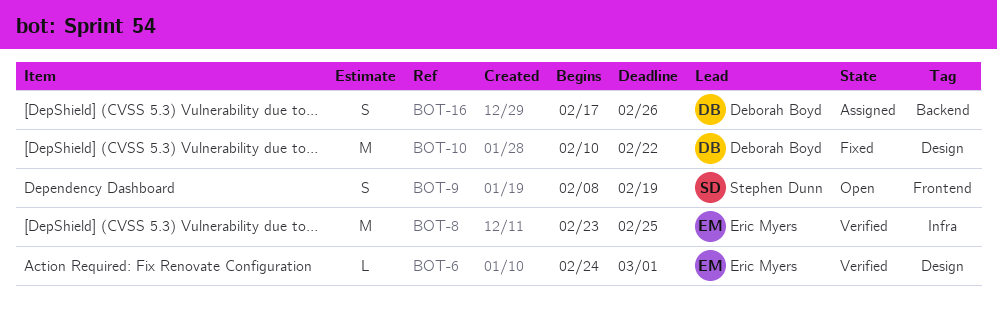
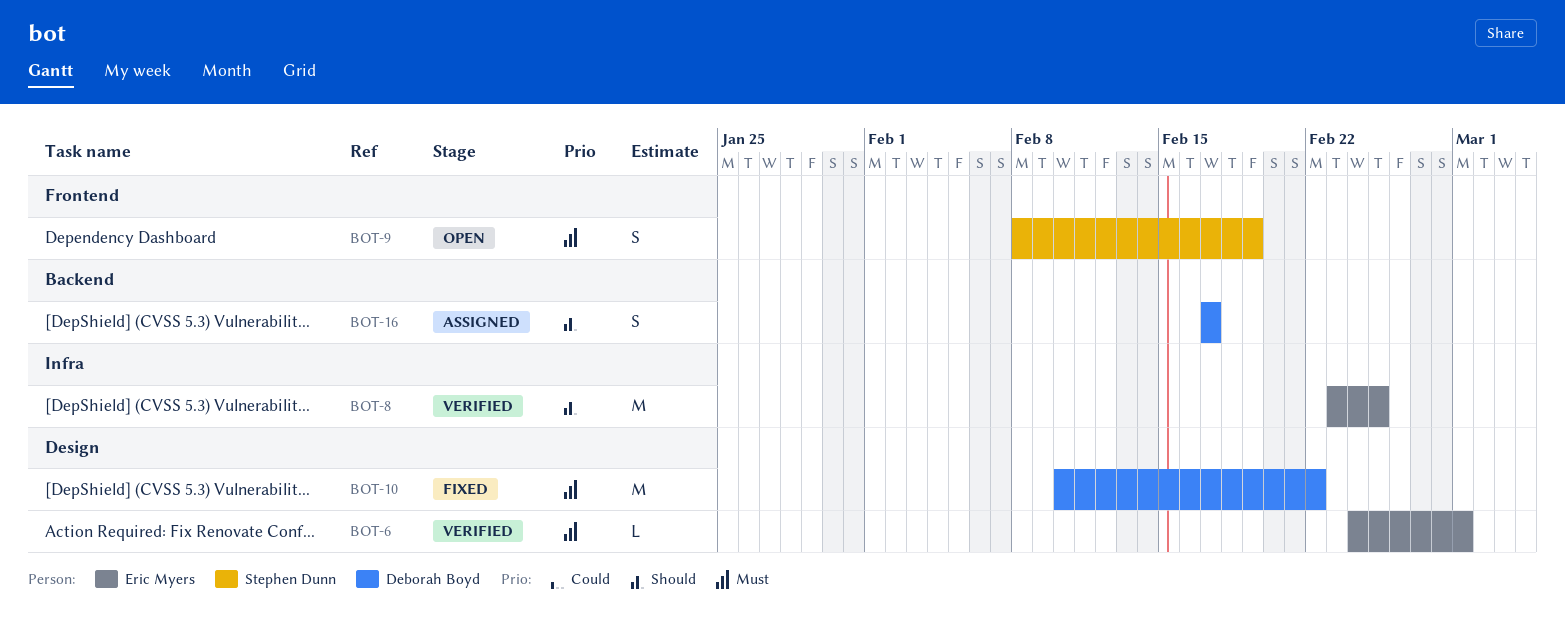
BOT-16, due: Feb 26 -> Feb 17

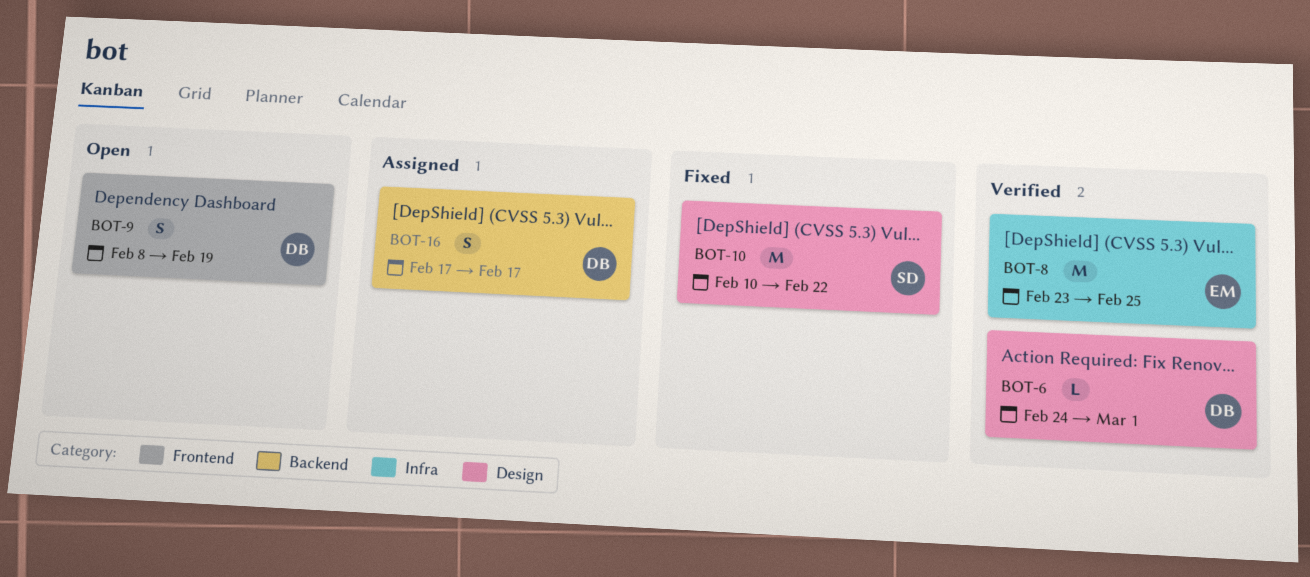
BOT-6, owner: Eric Myers -> Deborah Boyd
BOT-9, owner: Stephen Dunn -> Deborah Boyd
BOT-10, owner: Deborah Boyd -> Stephen Dunn

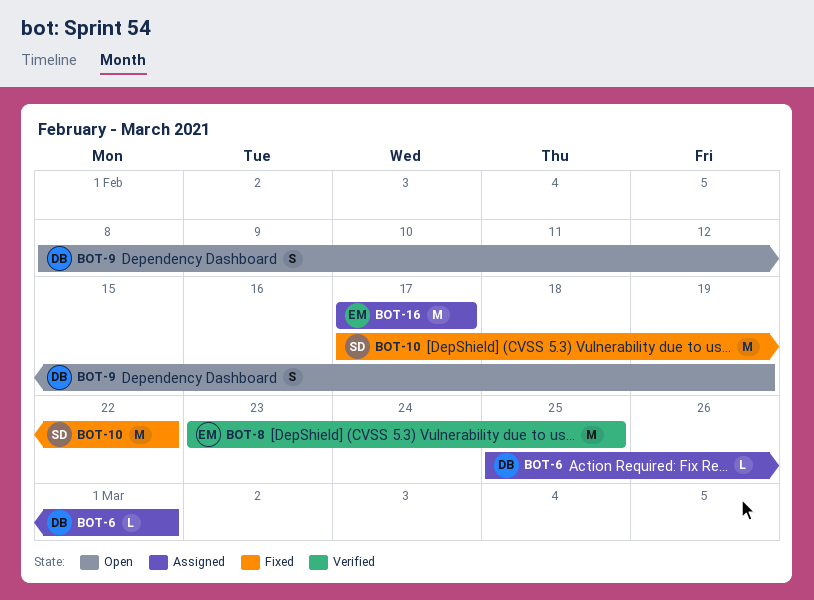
BOT-6, status: Verified -> Assigned
BOT-6, start: Feb 24 -> Feb 25
BOT-10, start: Feb 10 -> Feb 17
BOT-16, owner: DB -> EM
BOT-16, estimate: S -> M

